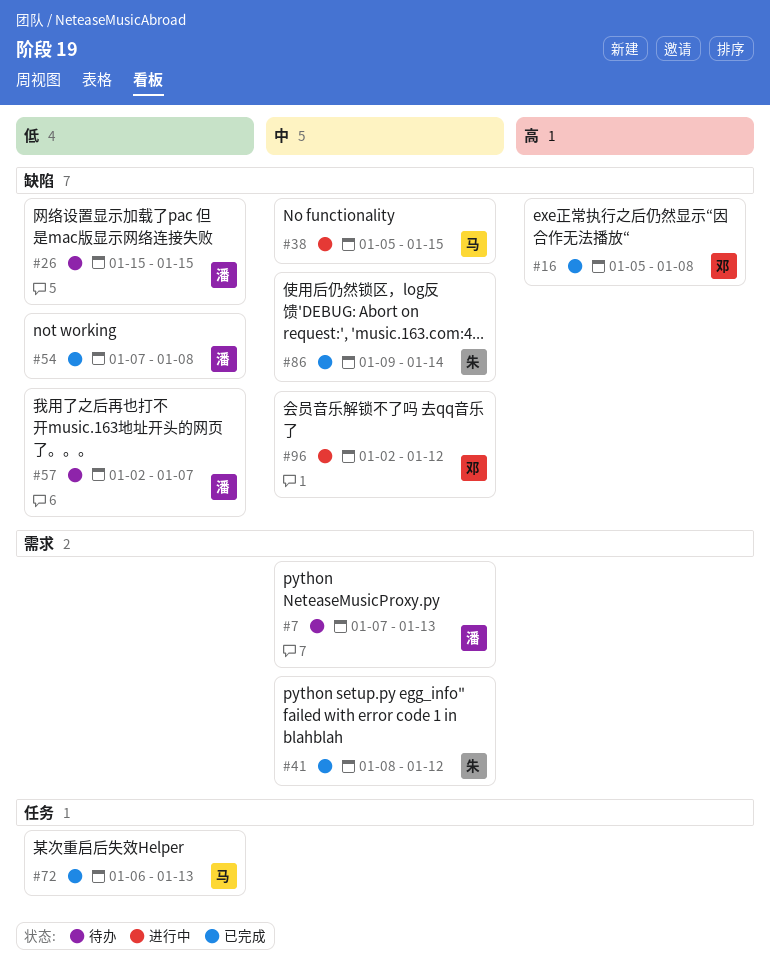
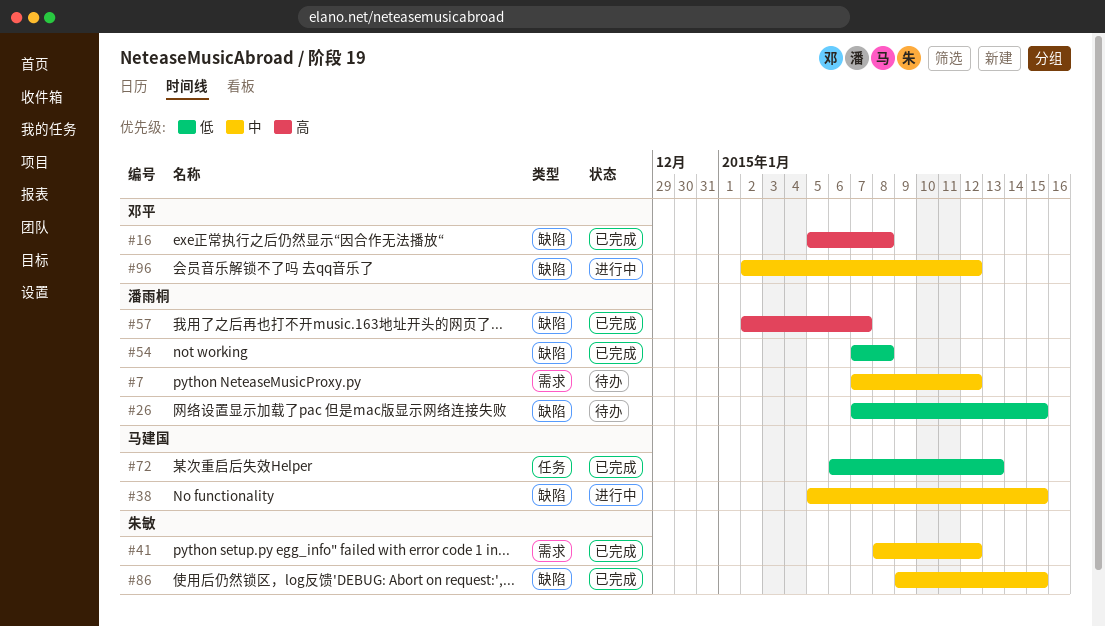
#7, due: Jan 13 -> Jan 12
#26, start: Jan 15 -> Jan 7
#57, status: 待办 -> 已完成
#57, priority: 低 -> 高
#86, due: Jan 14 -> Jan 15

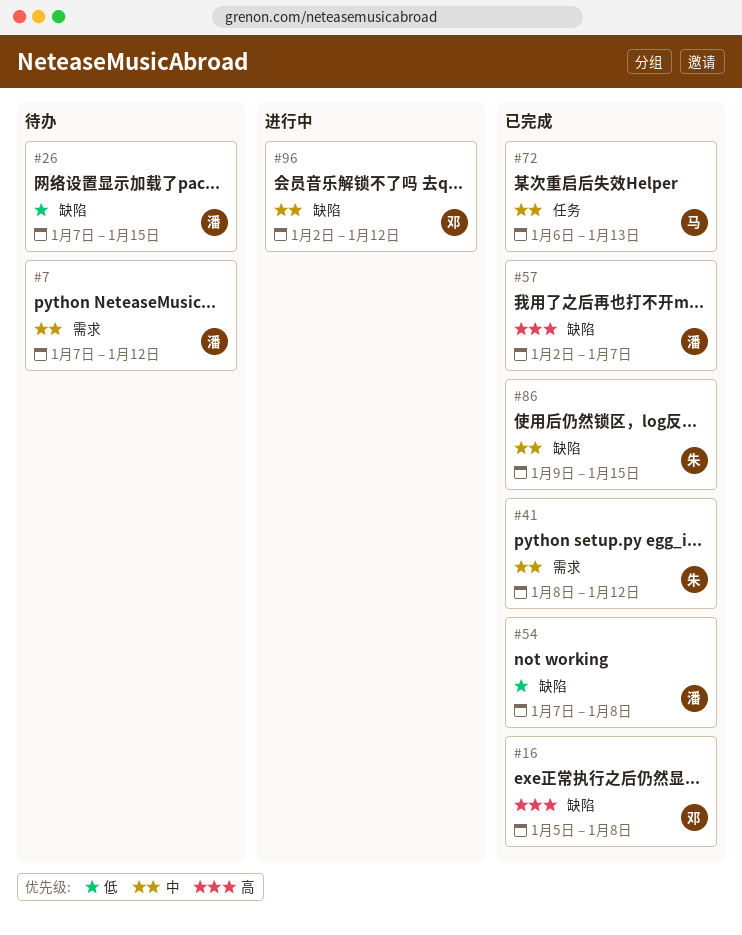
#38: present -> none
#72, priority: 低 -> 中

